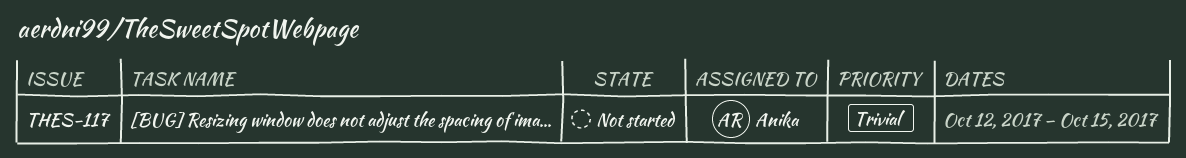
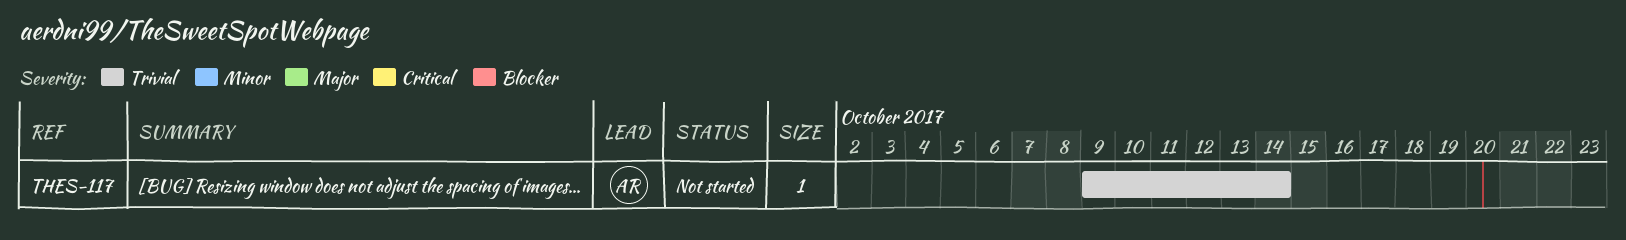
THES-117, start: Oct 12 -> Oct 9
THES-117, due: Oct 15 -> Oct 14

